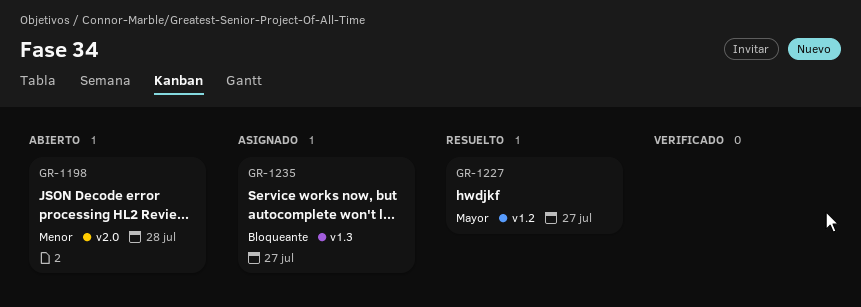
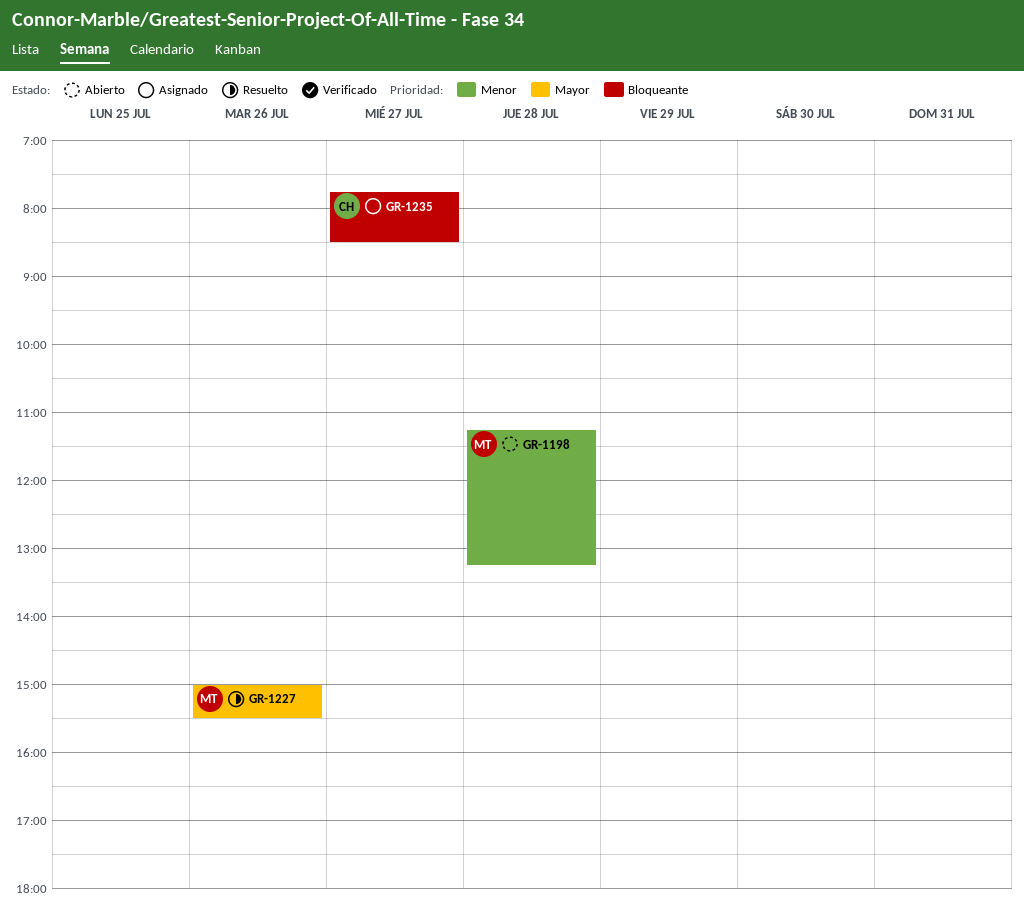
GR-1227, day: Jul 27 -> Jul 26

